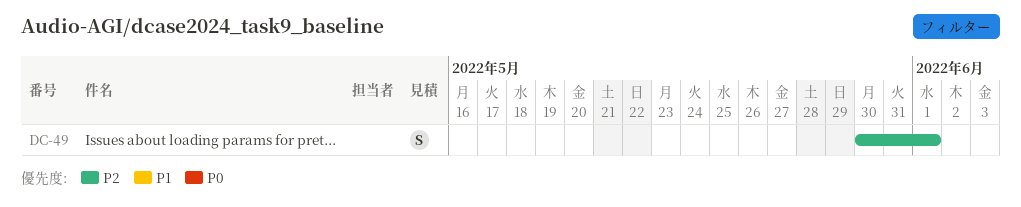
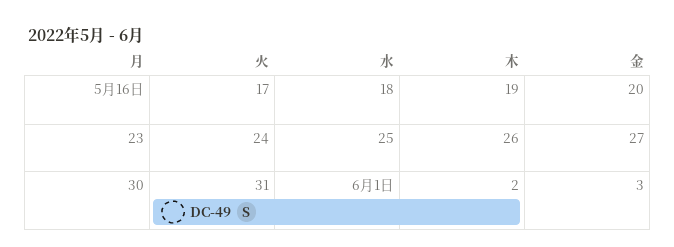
DC-49, start: May 30 -> May 31
DC-49, due: Jun 1 -> Jun 2

